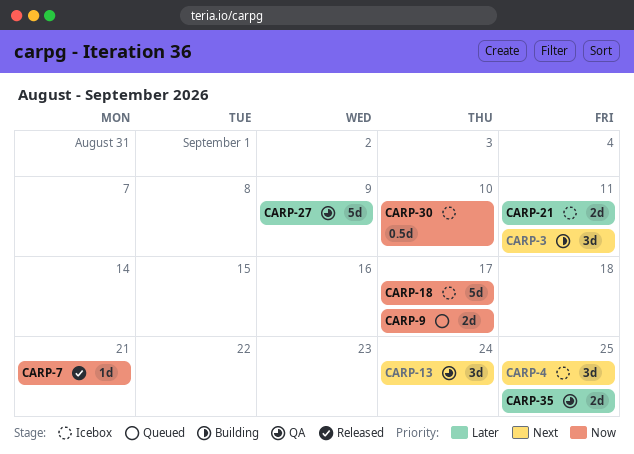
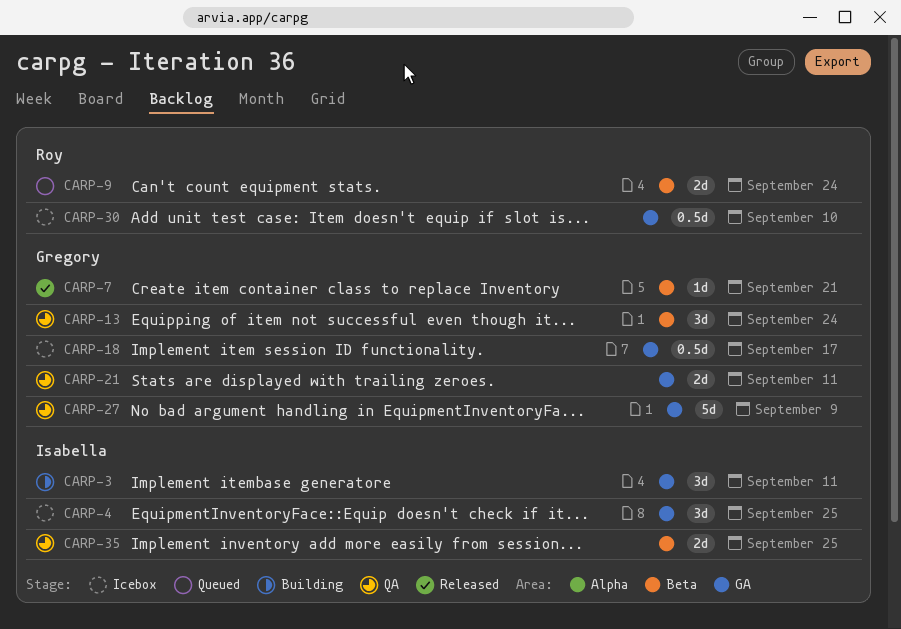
CARP-9, due: Sep 17 -> Sep 24
CARP-18, estimate: 5d -> 0.5d
CARP-21, status: Icebox -> QA

